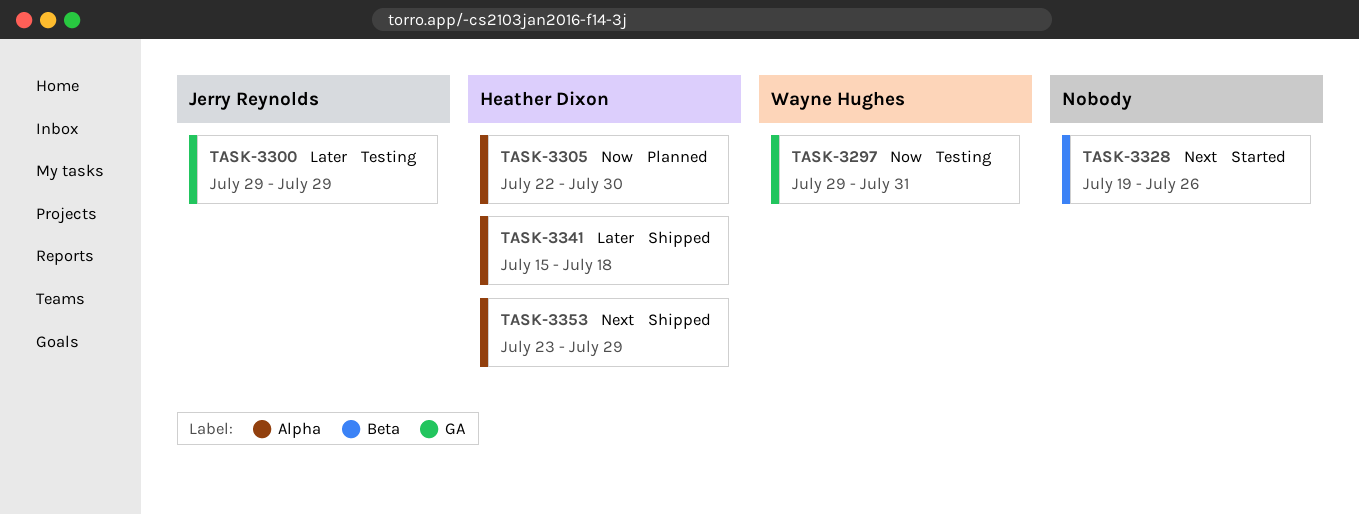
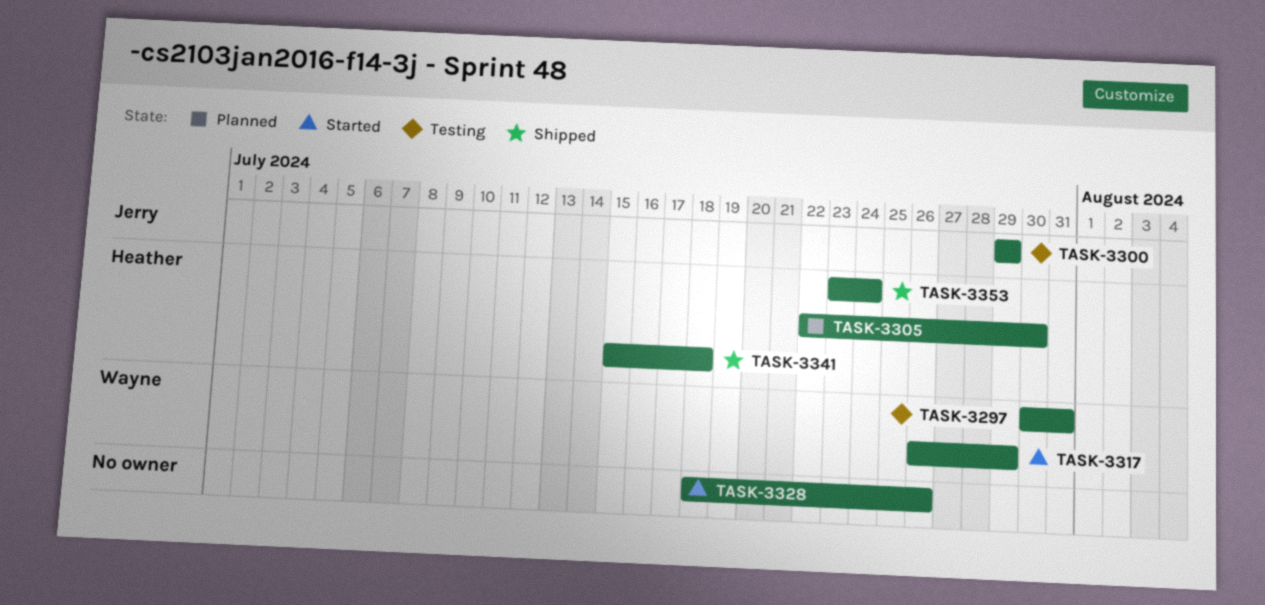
TASK-3297, start: Jul 29 -> Jul 30
TASK-3317: none -> present
TASK-3328, start: Jul 19 -> Jul 18
TASK-3353, due: Jul 29 -> Jul 24

